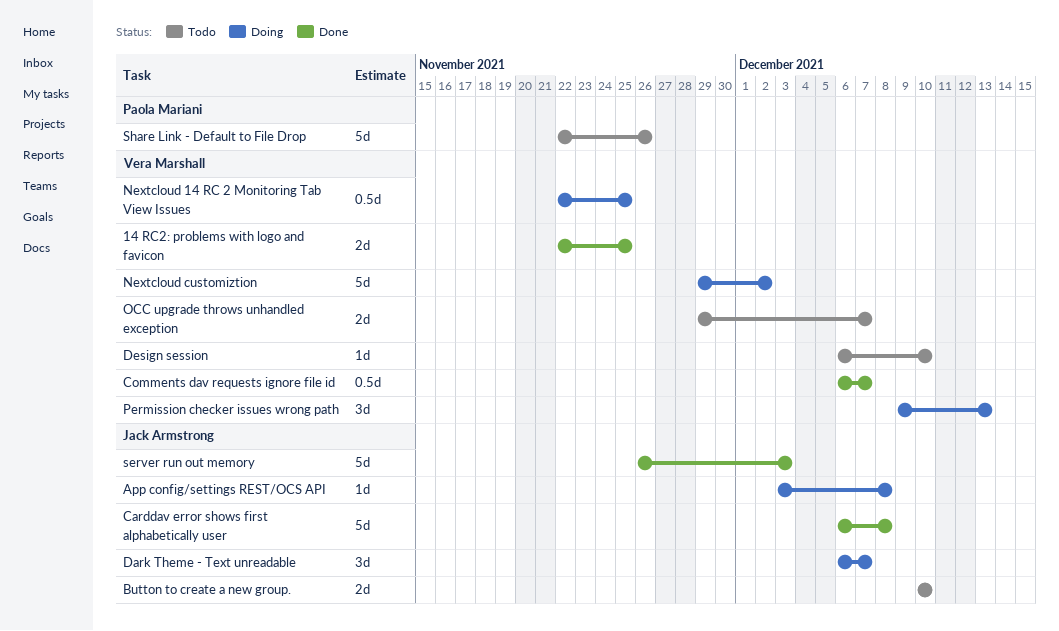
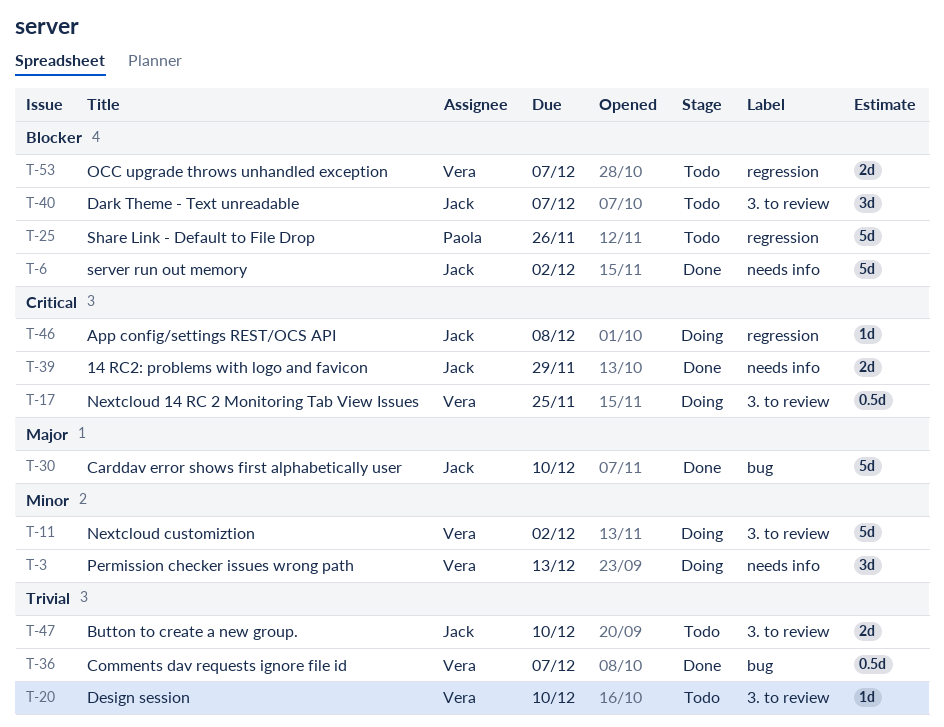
14 RC2: problems with logo and favicon, owner: Vera Marshall -> Jack Armstrong
14 RC2: problems with logo and favicon, due: Nov 25 -> Nov 29
Carddav error shows first alphabetically user, due: Dec 8 -> Dec 10
Dark Theme - Text unreadable, status: Doing -> Todo
server run out memory, due: Dec 3 -> Dec 2

